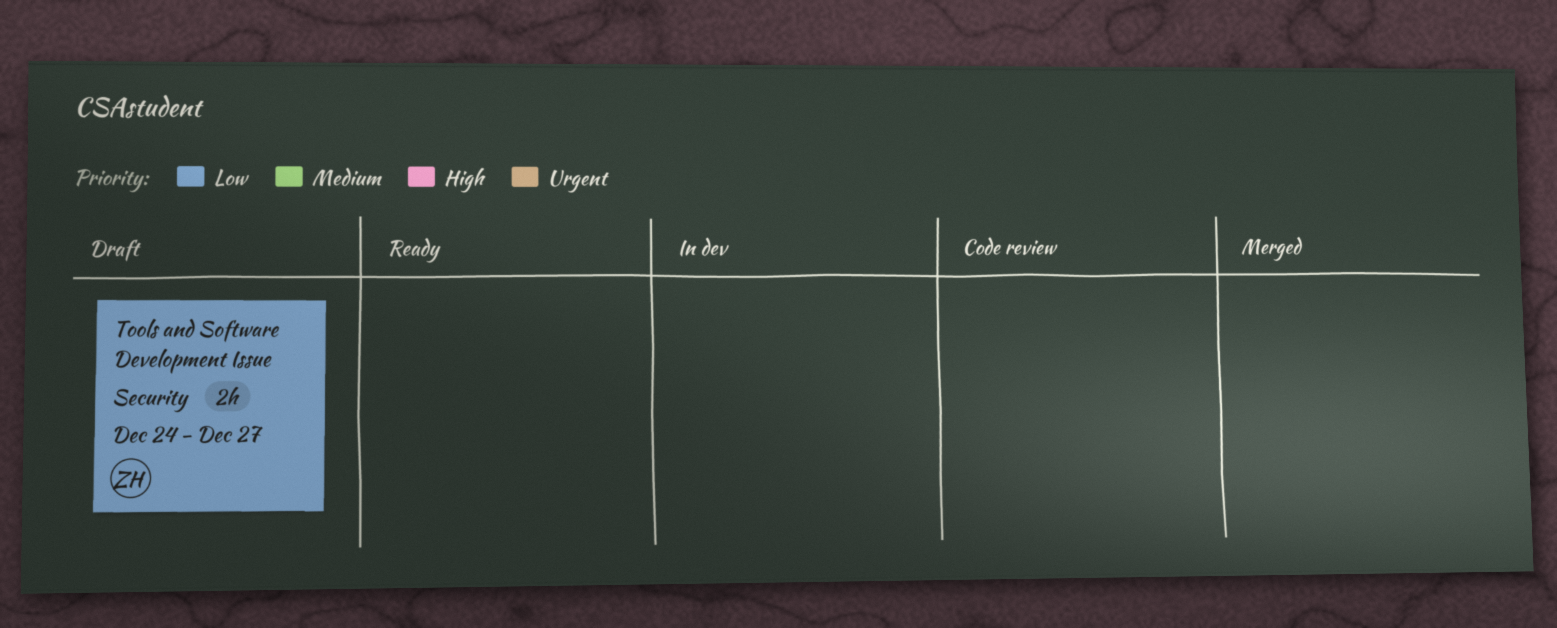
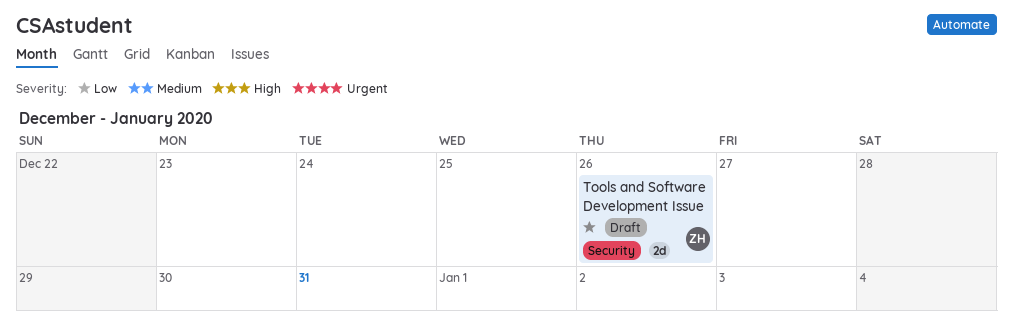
Tools and Software Development Issue, estimate: 2h -> 2d
Tools and Software Development Issue, due: Dec 27 -> Dec 26

